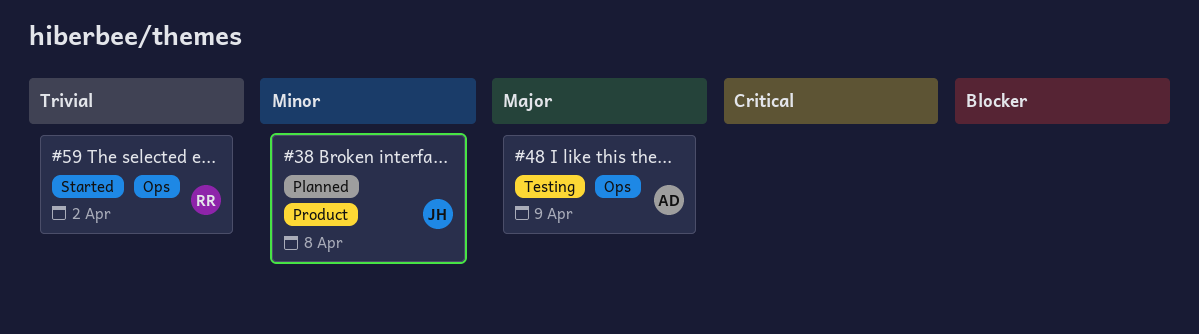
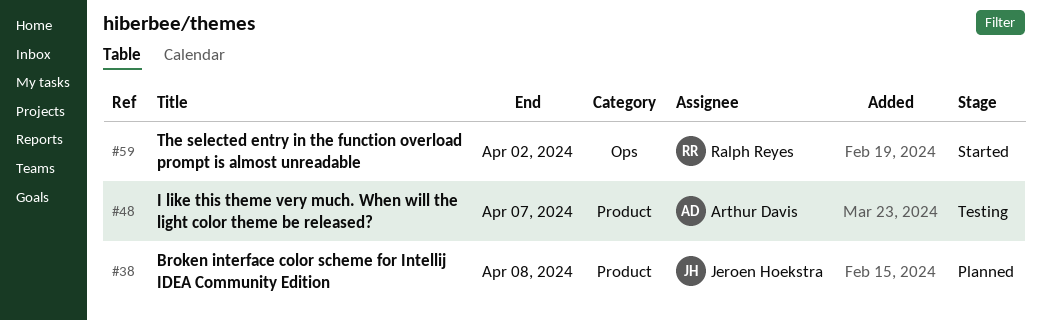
#48, label: Ops -> Product
#48, due: Apr 9 -> Apr 7

